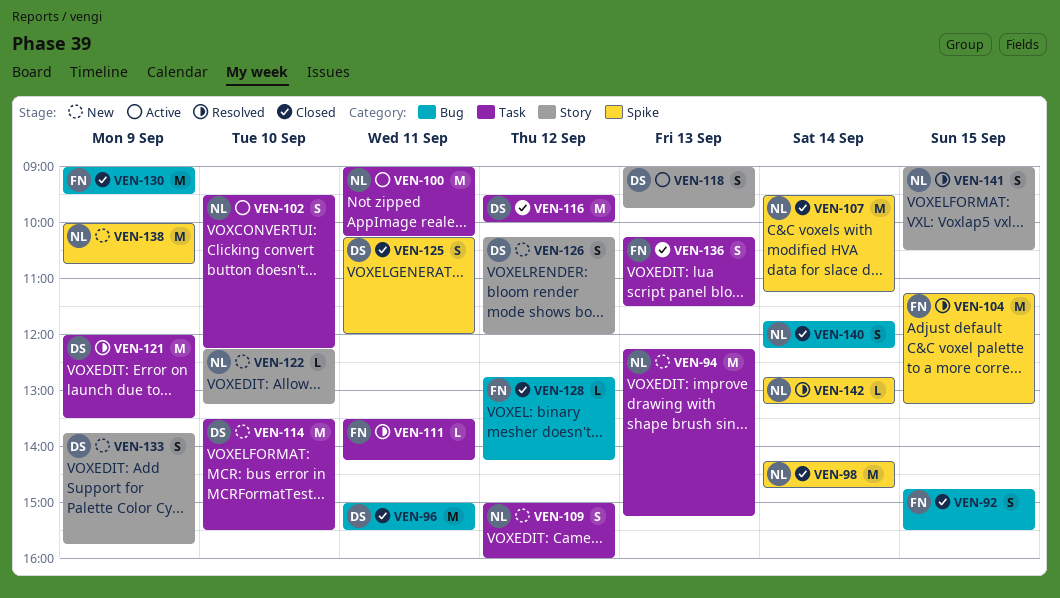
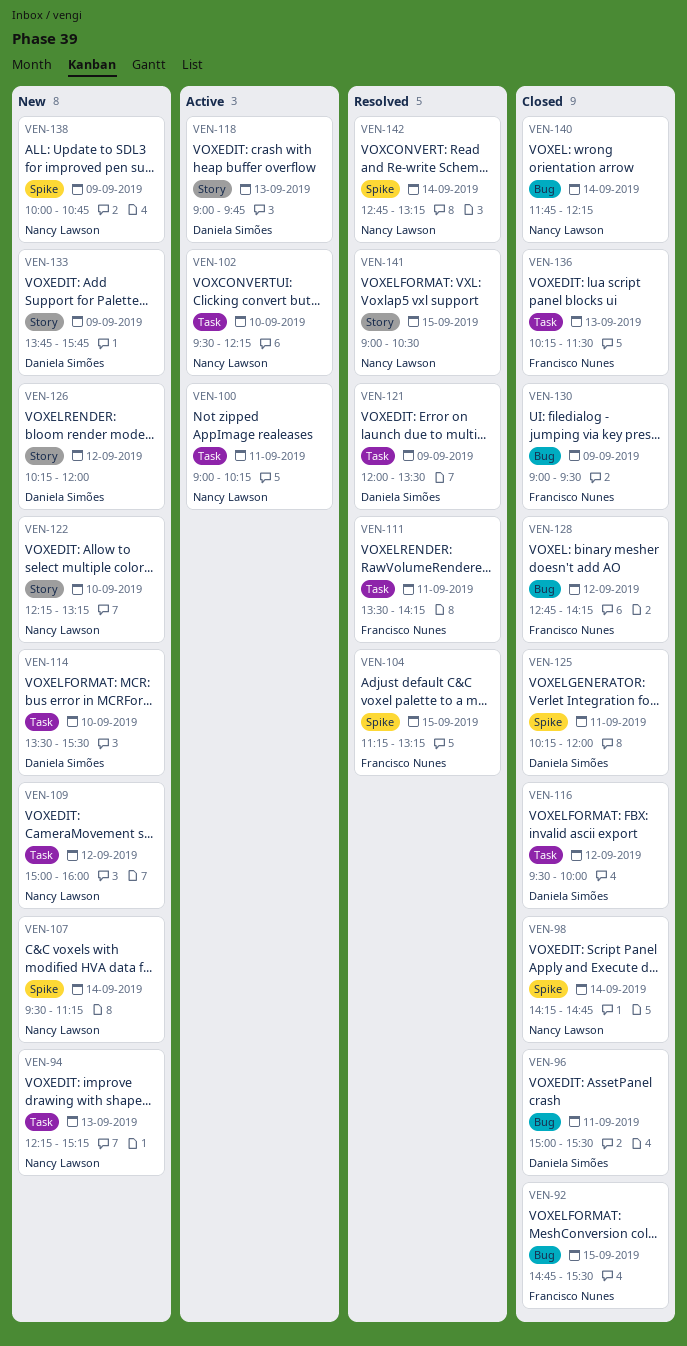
VEN-107, status: Closed -> New

